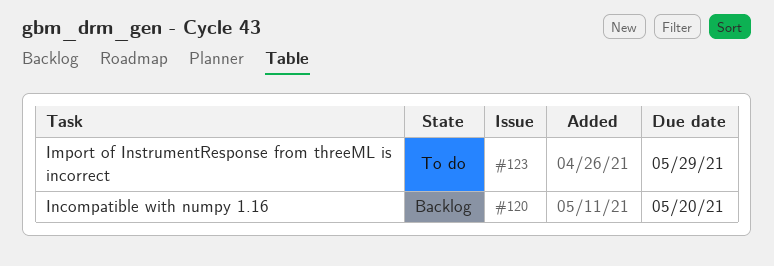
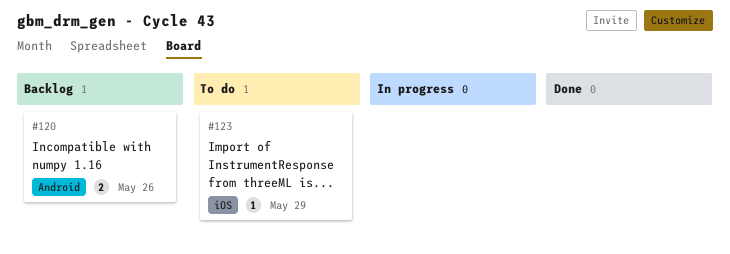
#120, due: May 20 -> May 26

